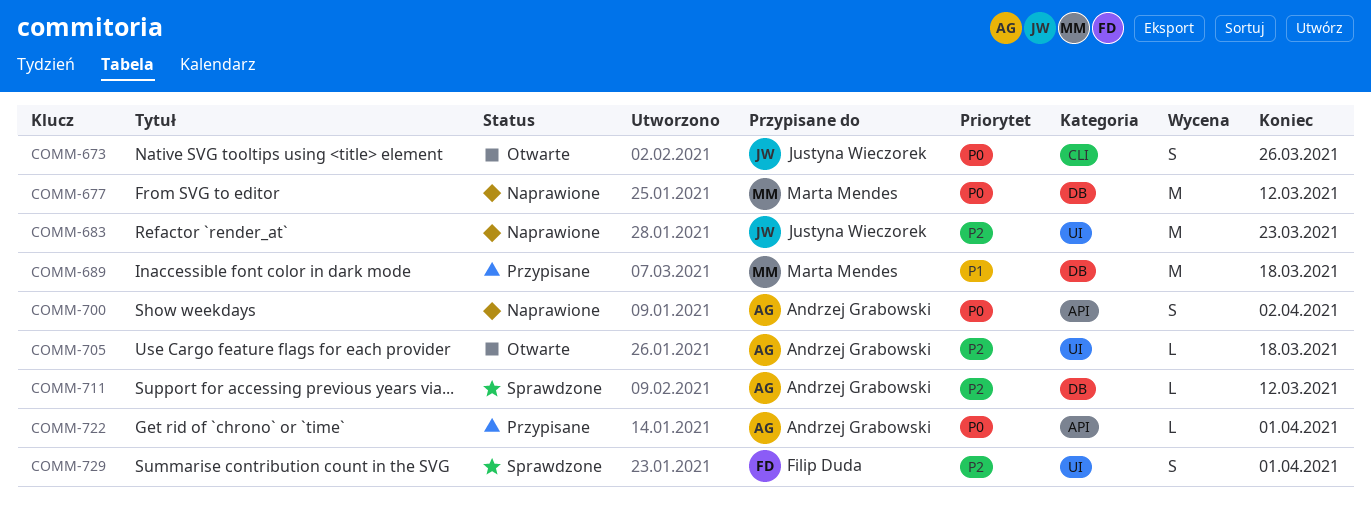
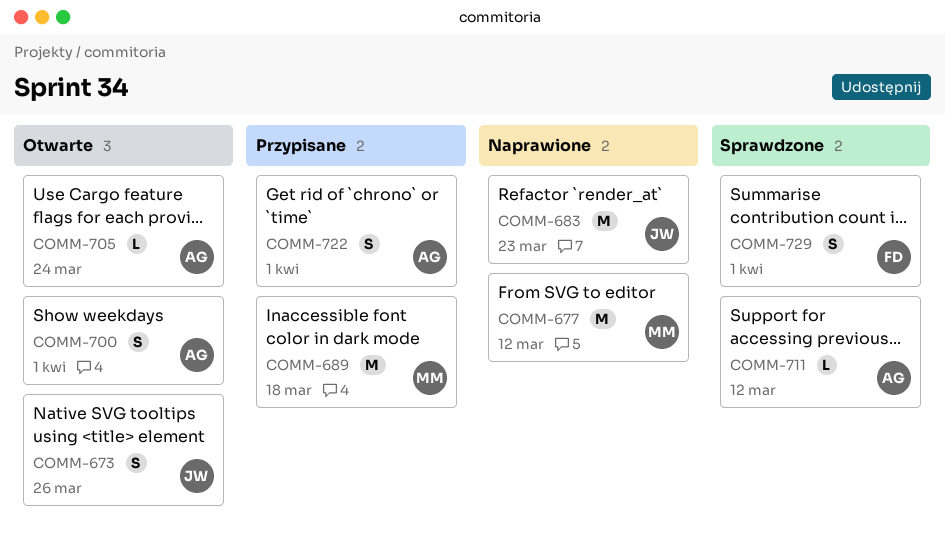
COMM-700, status: Naprawione -> Otwarte
COMM-700, due: Apr 2 -> Apr 1
COMM-705, due: Mar 18 -> Mar 24
COMM-722, estimate: L -> S

